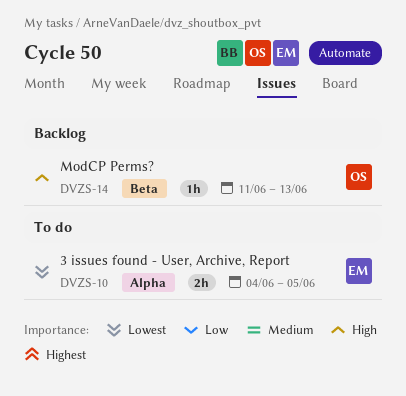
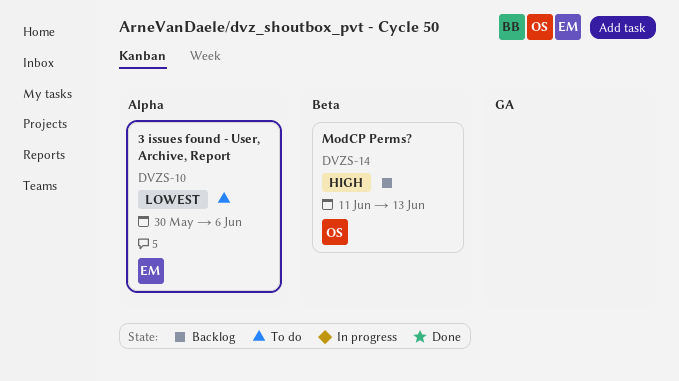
DVZS-10, start: Jun 4 -> May 30
DVZS-10, due: Jun 5 -> Jun 6

